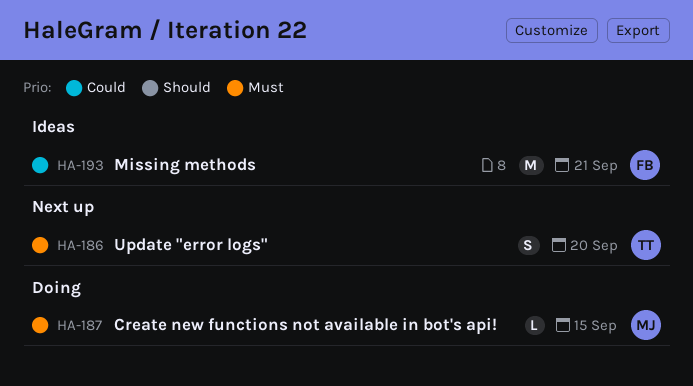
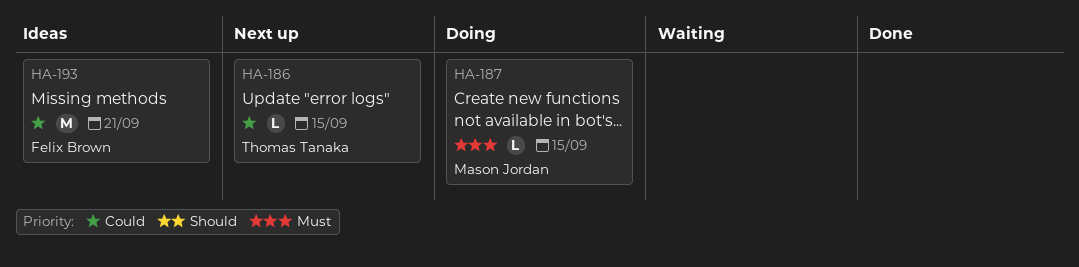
HA-186, priority: Must -> Could
HA-186, estimate: S -> L
HA-186, due: Sep 20 -> Sep 15

